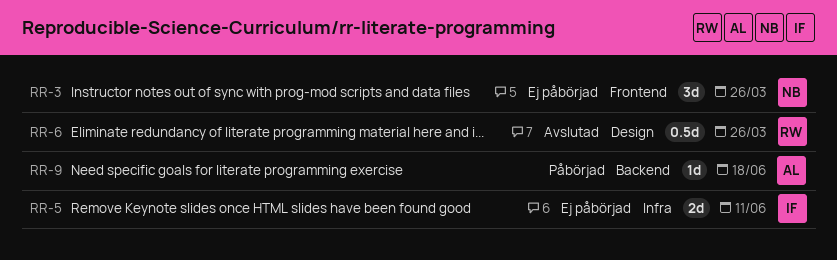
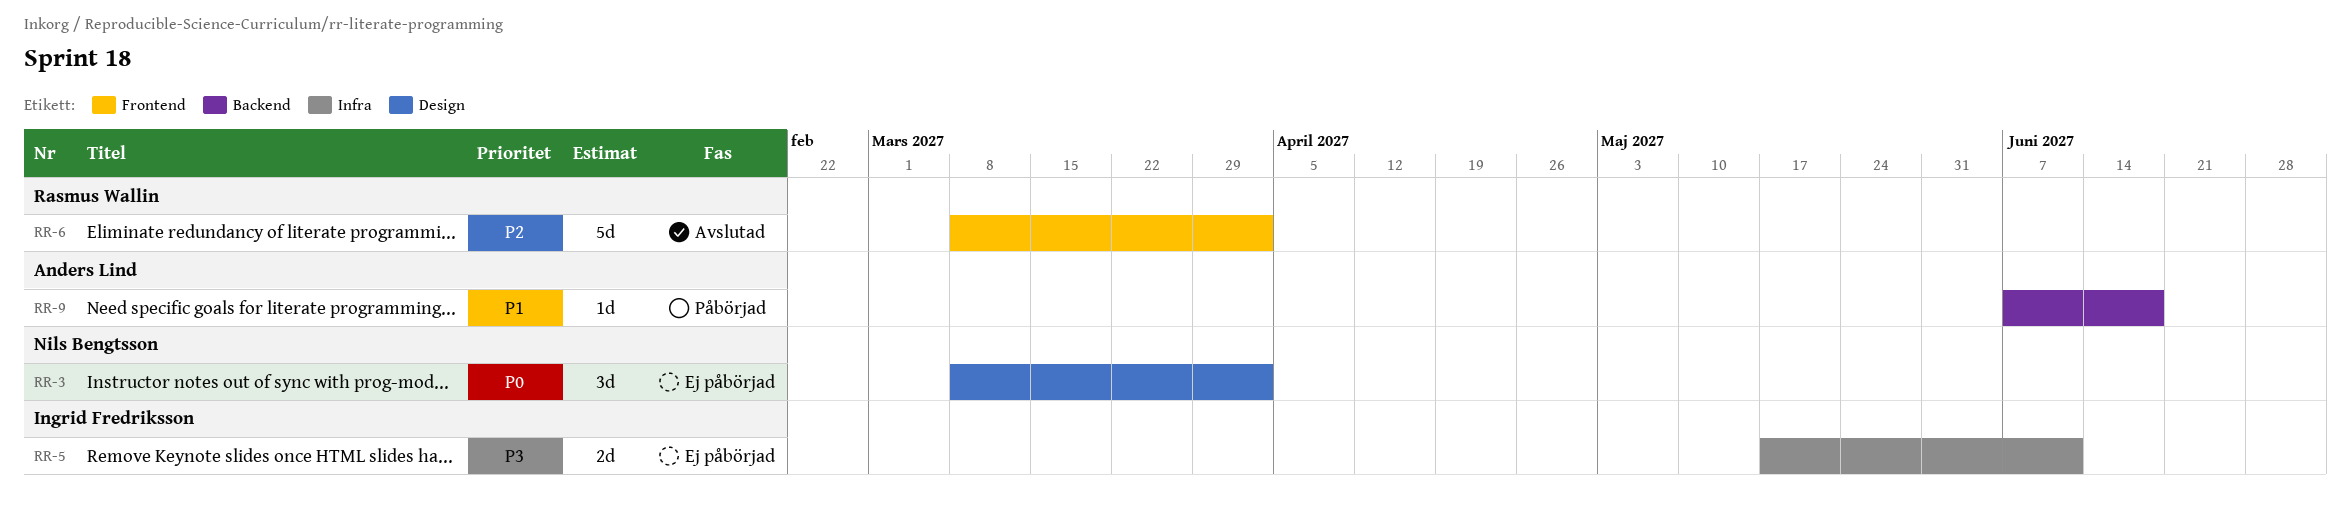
RR-3, label: Frontend -> Design
RR-3, due: Mar 26 -> Apr 2
RR-6, label: Design -> Frontend
RR-6, estimate: 0.5d -> 5d
RR-6, due: Mar 26 -> Apr 2

